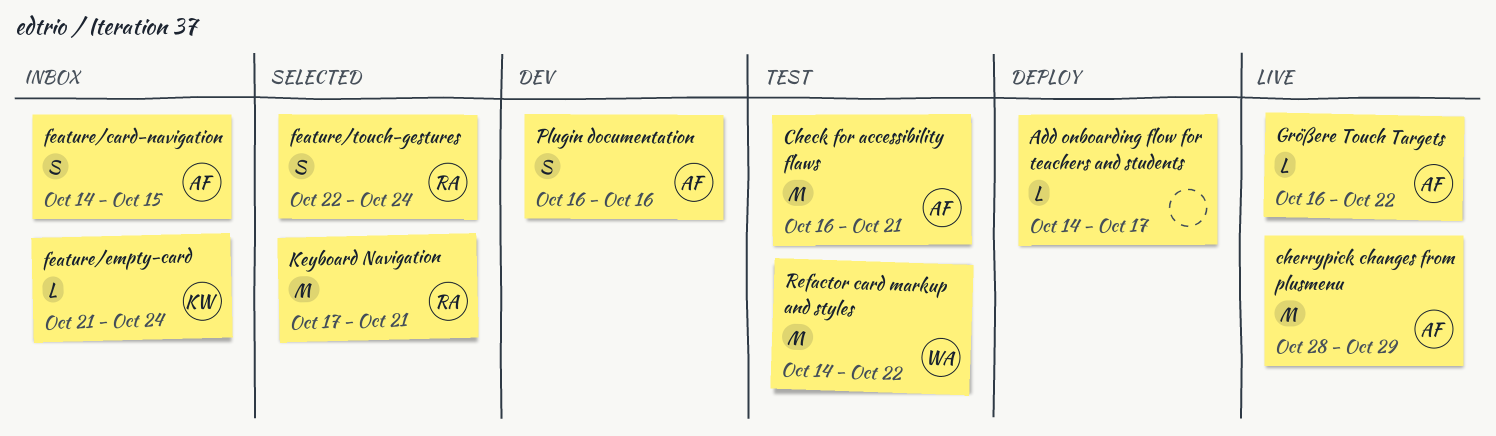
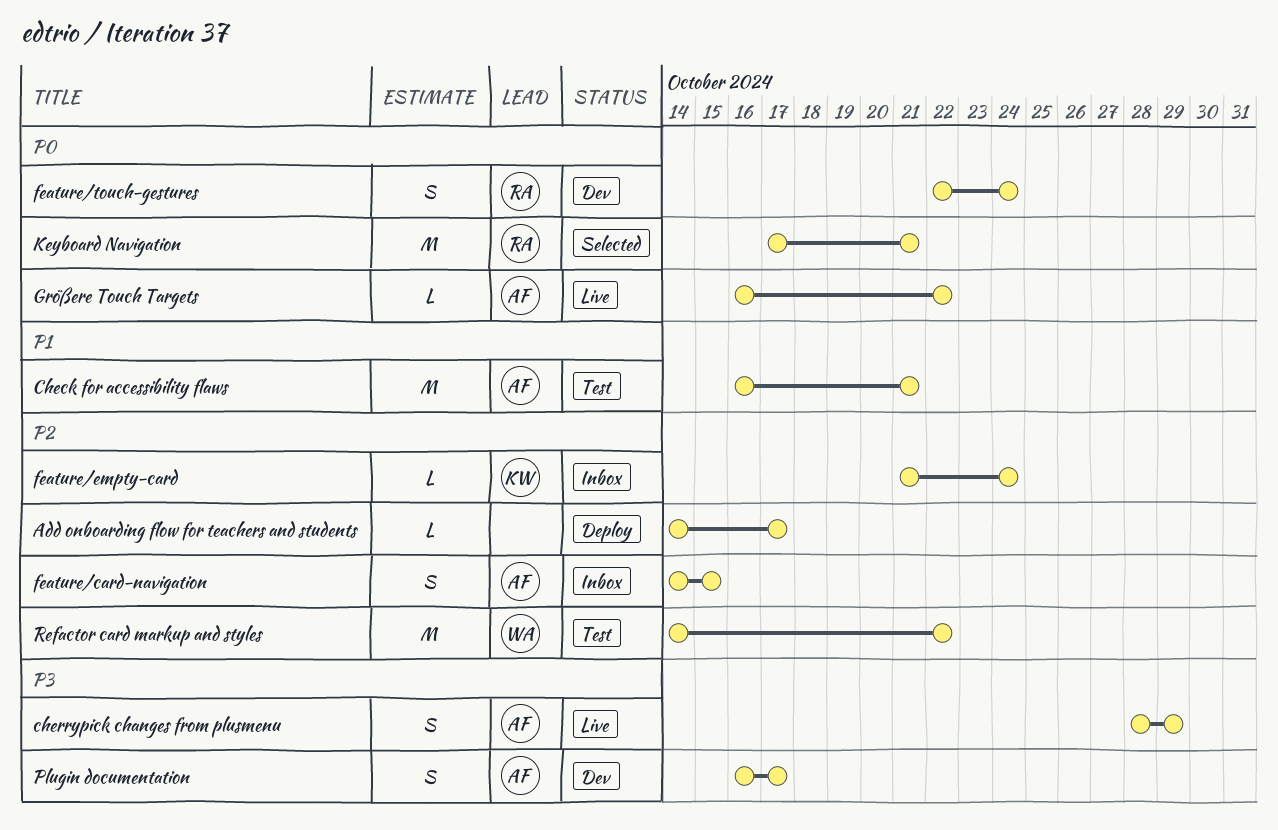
cherrypick changes from plusmenu, estimate: M -> S
feature/touch-gestures, status: Selected -> Dev
Plugin documentation, due: Oct 16 -> Oct 17

